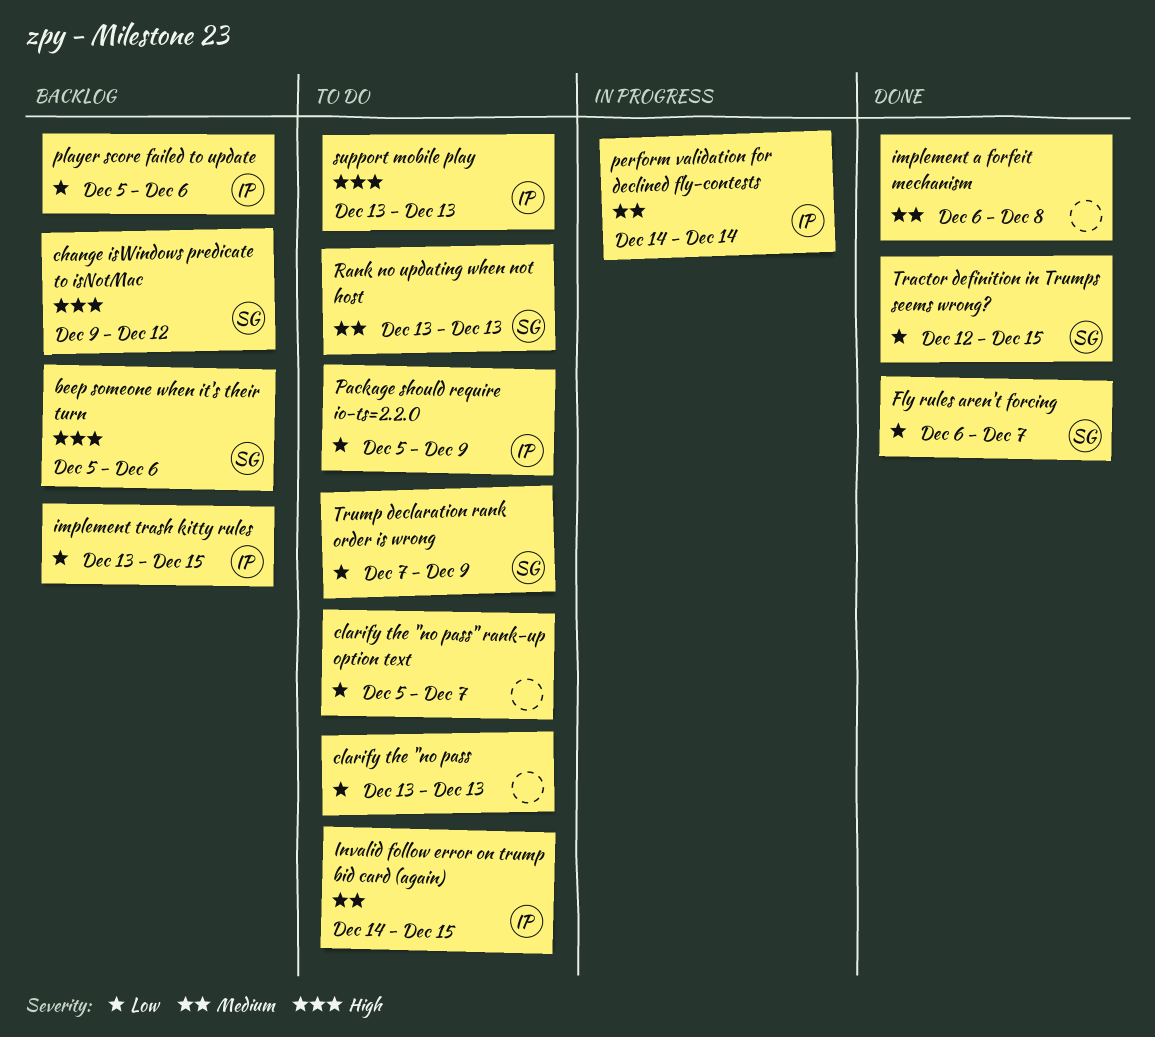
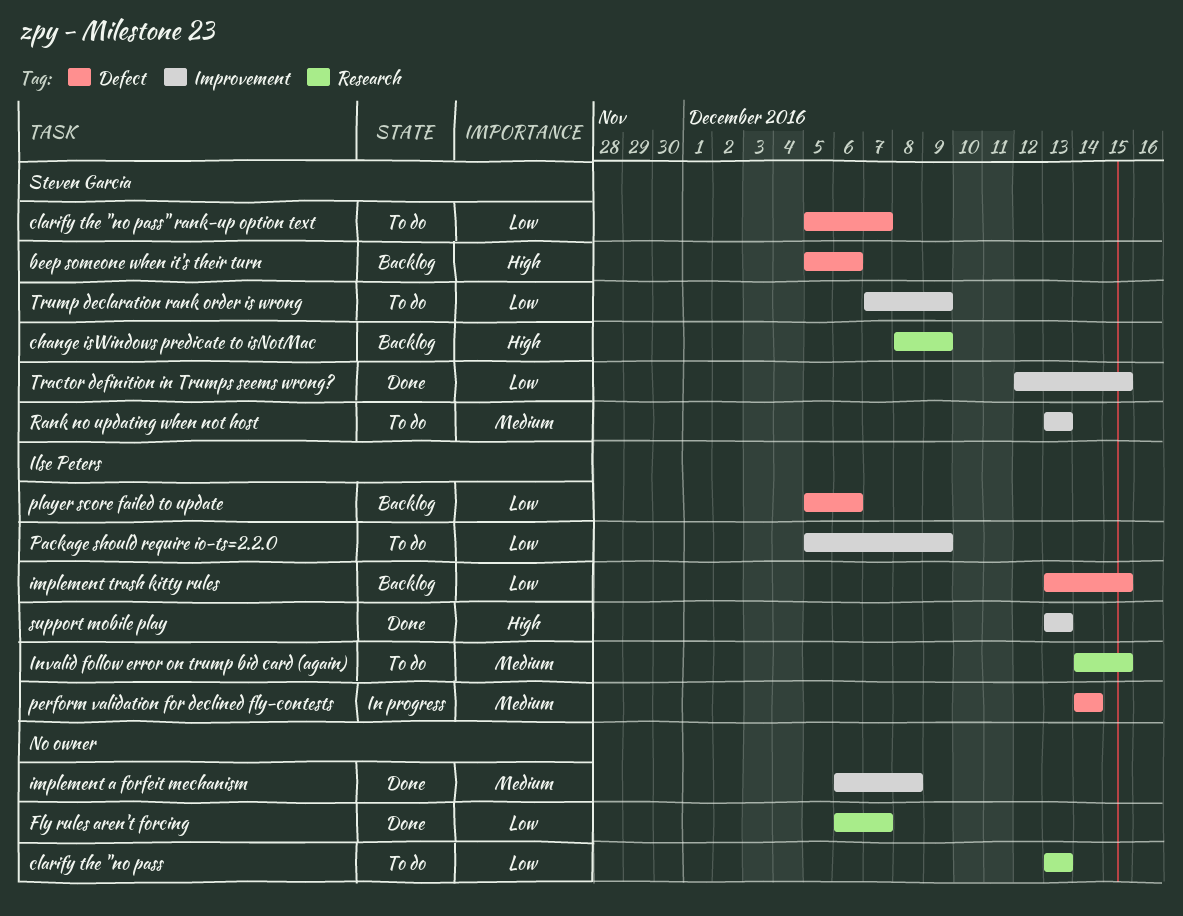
change isWindows predicate to isNotMac, start: Dec 9 -> Dec 8
change isWindows predicate to isNotMac, due: Dec 12 -> Dec 9
clarify the "no pass" rank-up option text, owner: none -> Steven Garcia
Fly rules aren't forcing, owner: Steven Garcia -> none
support mobile play, status: To do -> Done

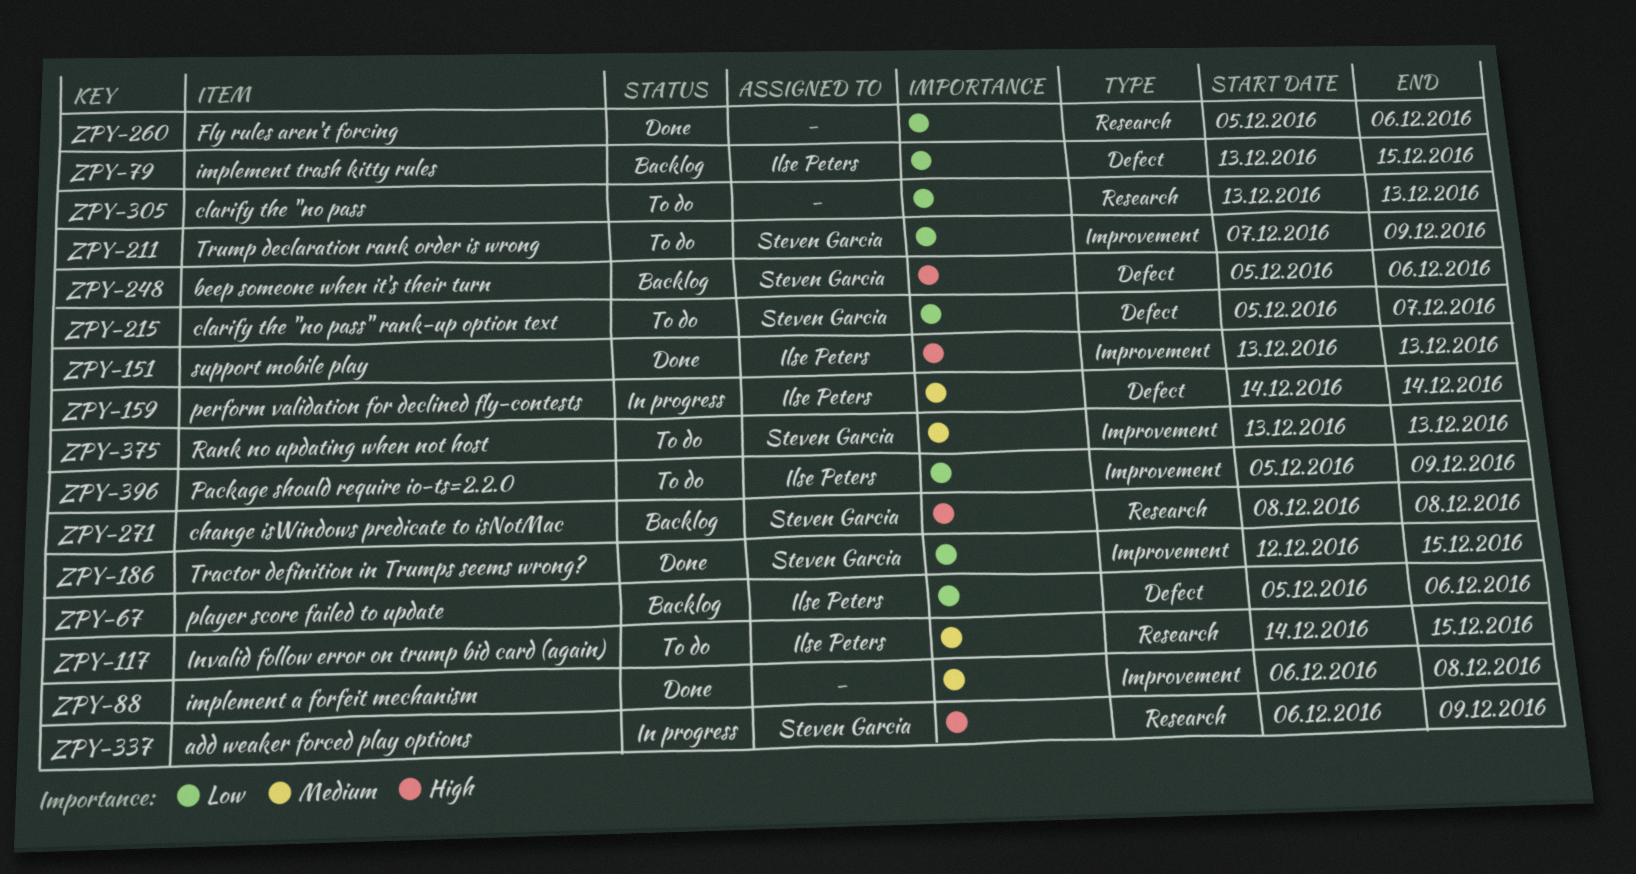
add weaker forced play options: none -> present
change isWindows predicate to isNotMac, due: Dec 9 -> Dec 8
Fly rules aren't forcing, start: Dec 6 -> Dec 5
Fly rules aren't forcing, due: Dec 7 -> Dec 6

